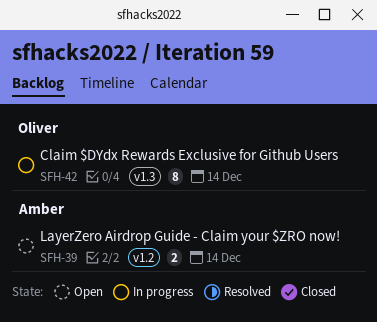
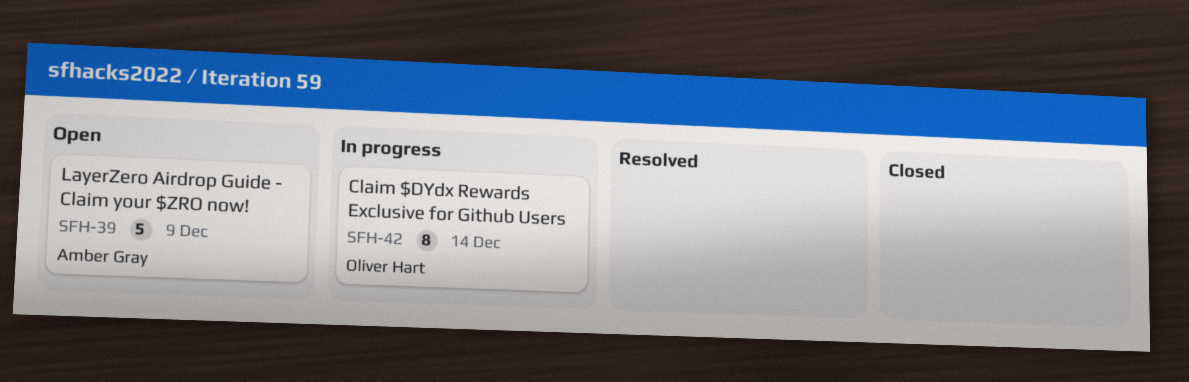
SFH-39, estimate: 2 -> 5
SFH-39, due: Dec 14 -> Dec 9

